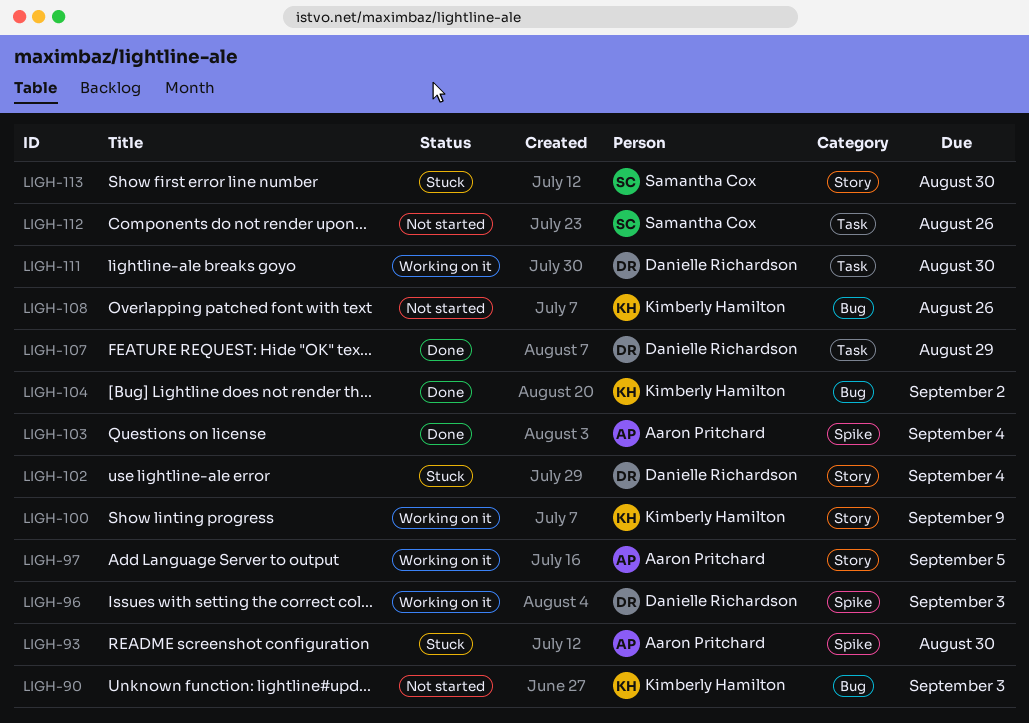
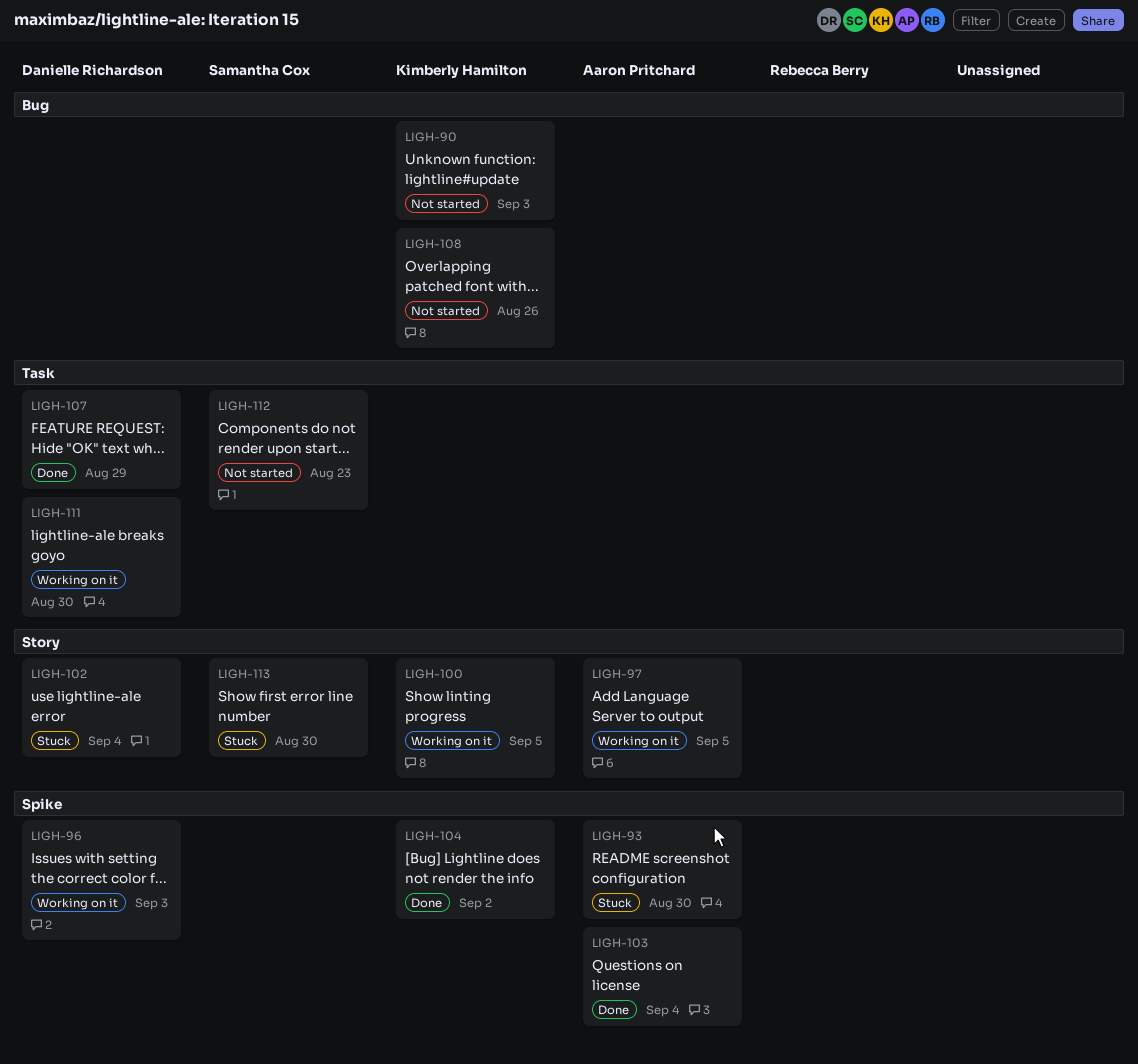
LIGH-100, due: Sep 9 -> Sep 5
LIGH-104, label: Bug -> Spike
LIGH-112, due: Aug 26 -> Aug 23

